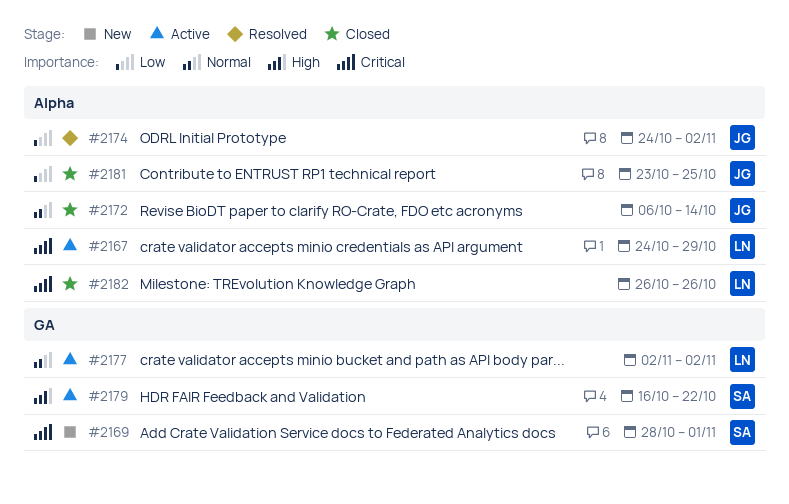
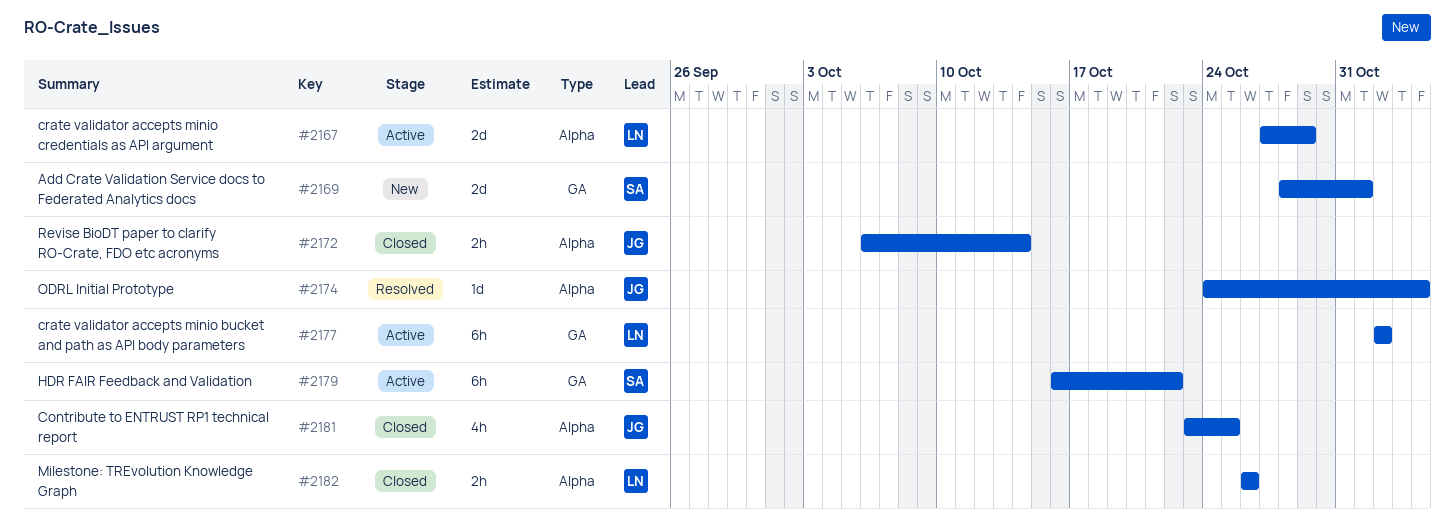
#2167, start: Oct 24 -> Oct 27
#2174, due: Nov 2 -> Nov 4

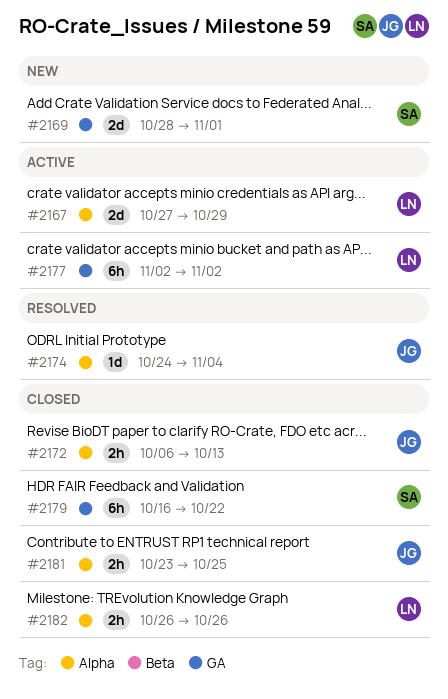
#2172, due: Oct 14 -> Oct 13
#2179, status: Active -> Closed
#2181, estimate: 4h -> 2h

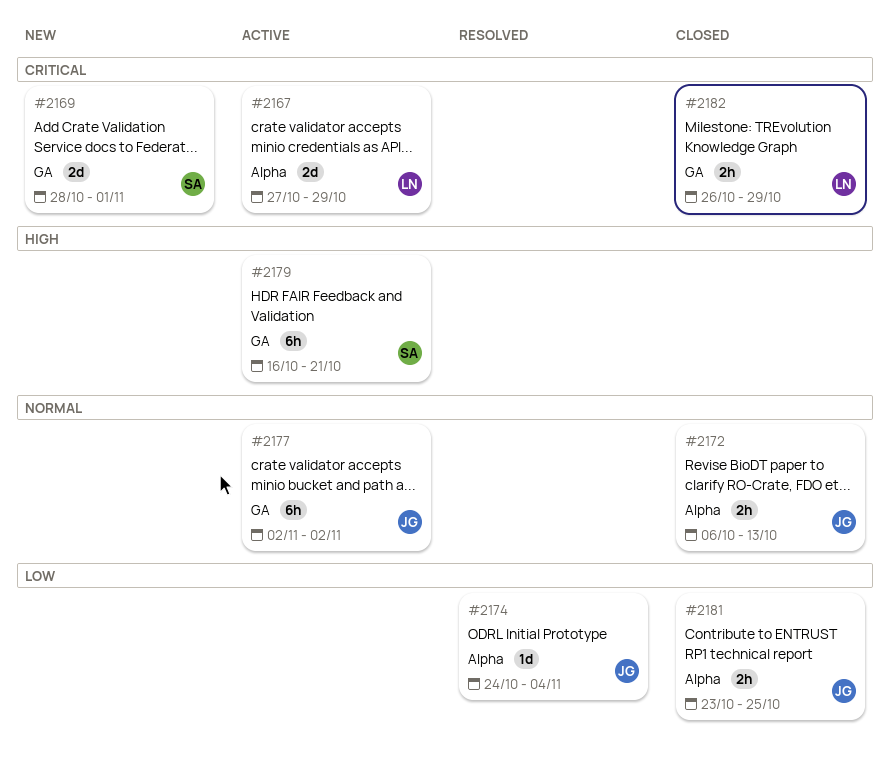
#2177, owner: LN -> JG
#2179, status: Closed -> Active
#2179, due: Oct 22 -> Oct 21
#2182, label: Alpha -> GA
#2182, due: Oct 26 -> Oct 29

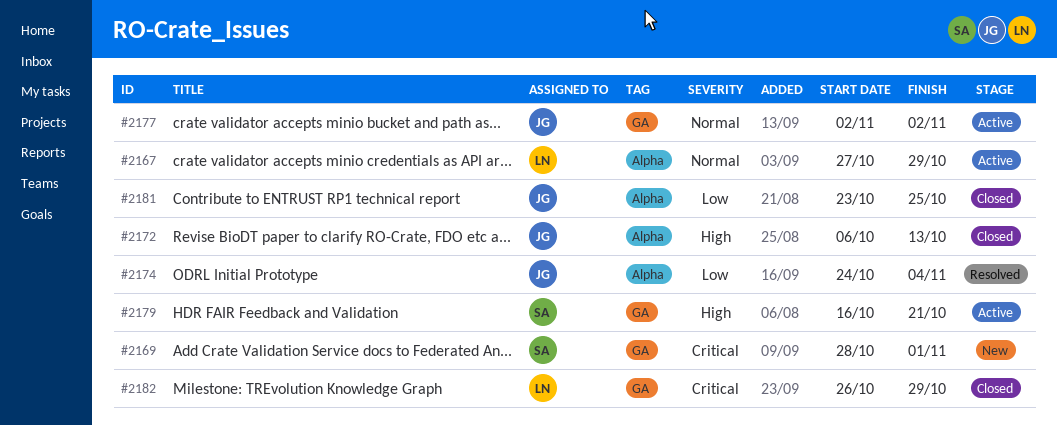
#2167, priority: Critical -> Normal
#2172, priority: Normal -> High

